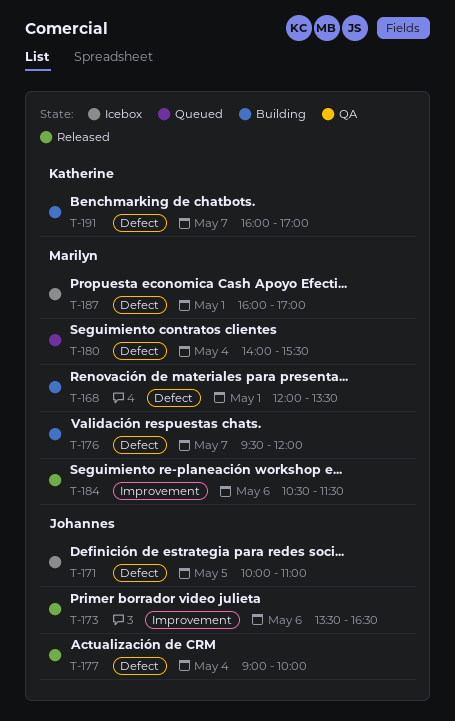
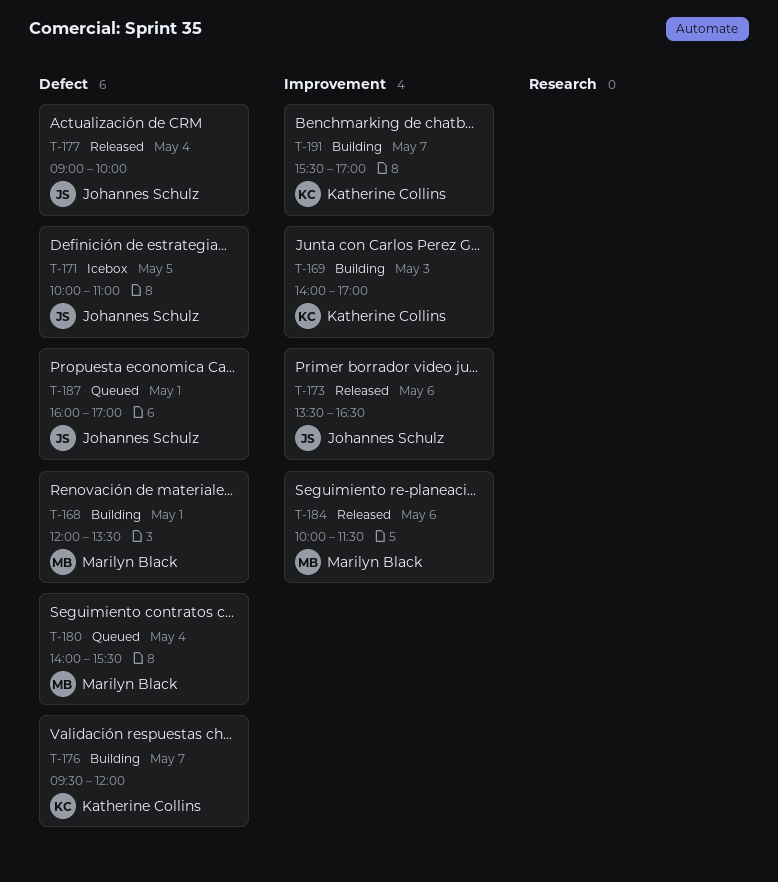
T-169: none -> present
T-176, owner: Marilyn Black -> Katherine Collins
T-184, begins: 10:30 -> 10:00
T-187, status: Icebox -> Queued
T-187, owner: Marilyn Black -> Johannes Schulz
T-191, label: Defect -> Improvement
T-191, begins: 16:00 -> 15:30

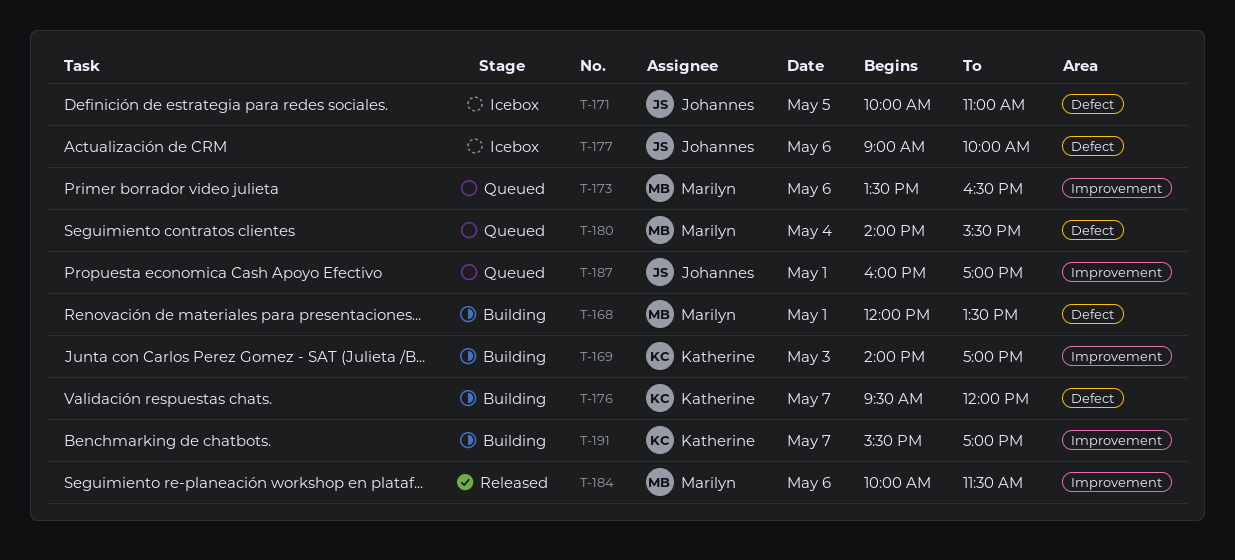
T-173, status: Released -> Queued
T-173, owner: Johannes Schulz -> Marilyn Black
T-177, status: Released -> Icebox
T-177, day: May 4 -> May 6
T-187, label: Defect -> Improvement

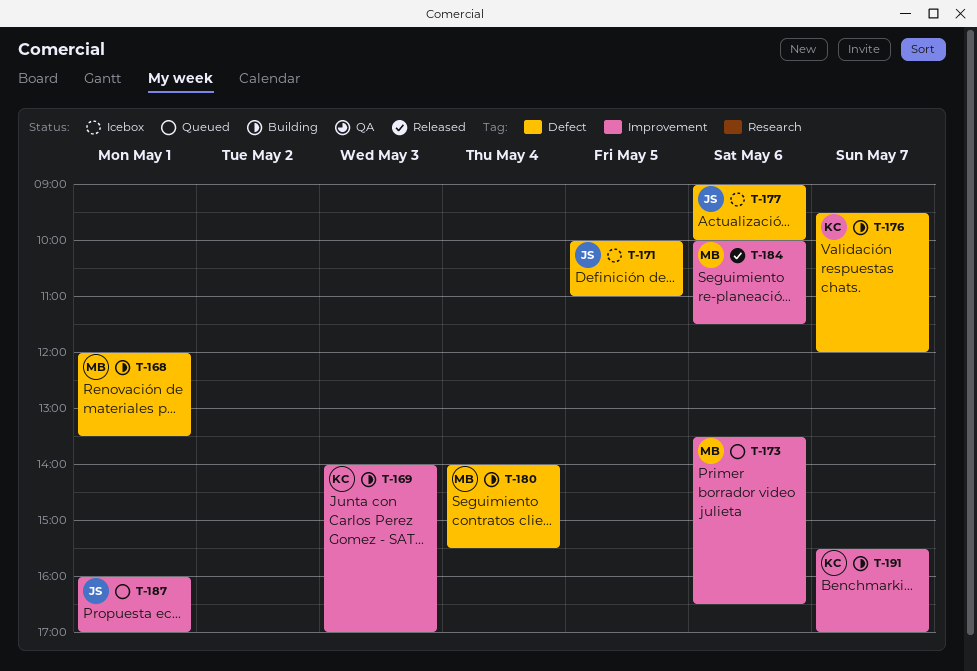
T-180, status: Queued -> Building

